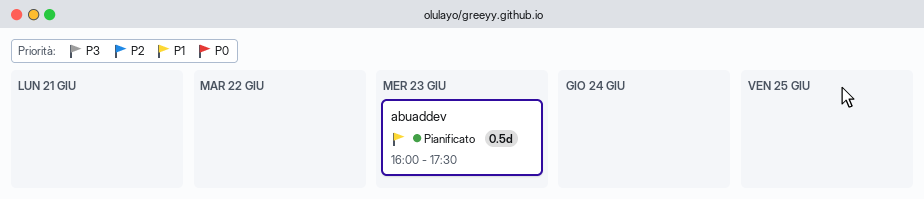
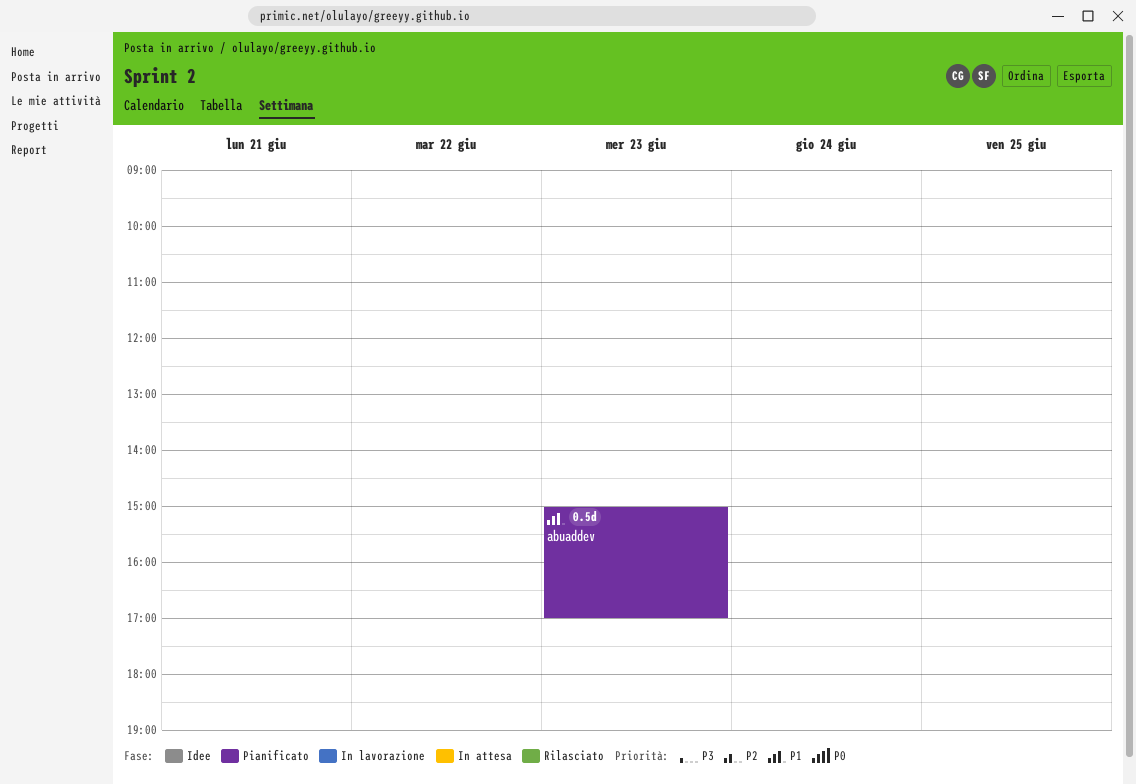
abuaddev, begins: 16:00 -> 15:00
abuaddev, ends: 17:30 -> 17:00

